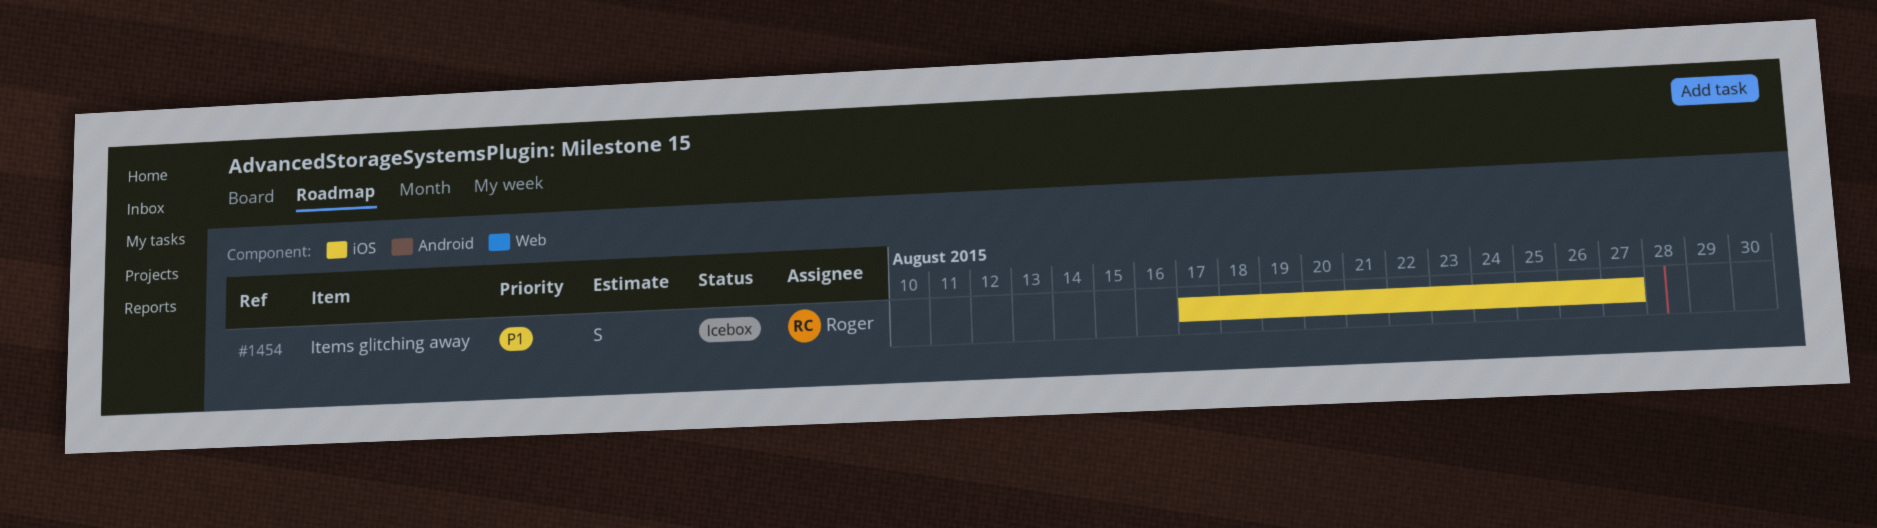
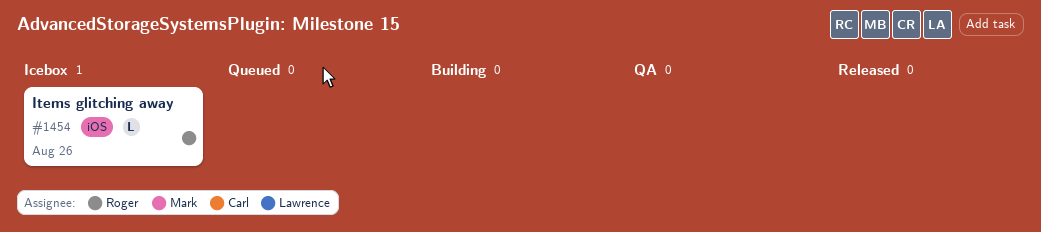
#1454, estimate: S -> L
#1454, due: Aug 27 -> Aug 26

